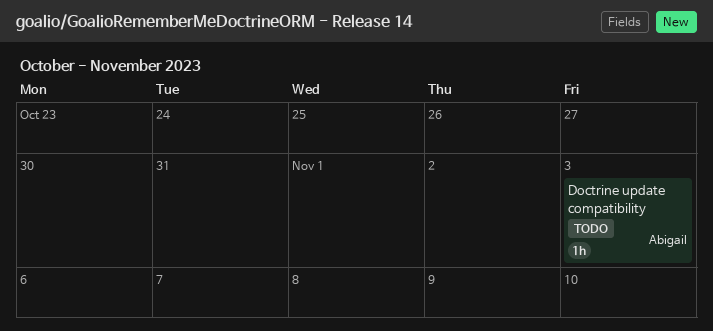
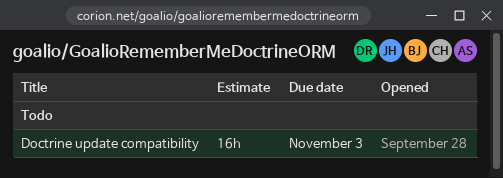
Doctrine update compatibility, estimate: 1h -> 16h

